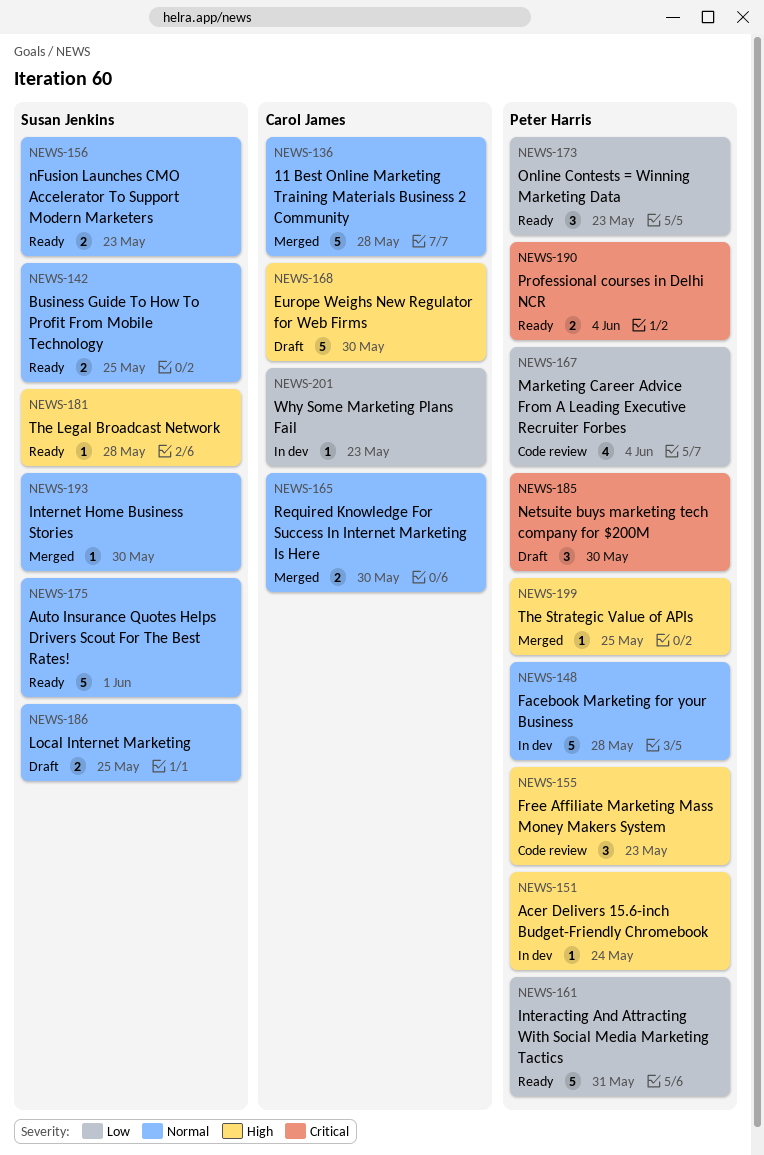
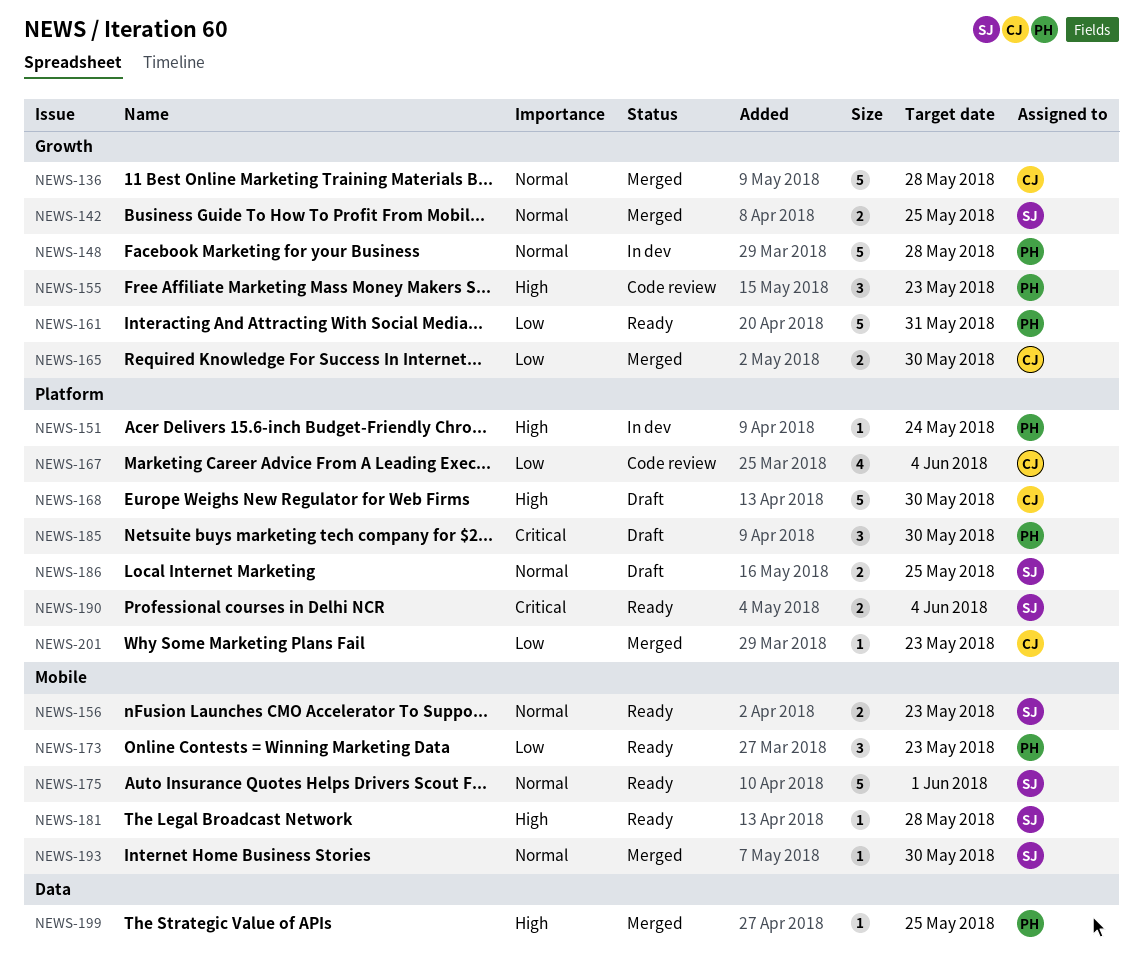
NEWS-142, status: Ready -> Merged
NEWS-165, priority: Normal -> Low
NEWS-167, owner: Peter Harris -> Carol James
NEWS-190, owner: Peter Harris -> Susan Jenkins
NEWS-201, status: In dev -> Merged

